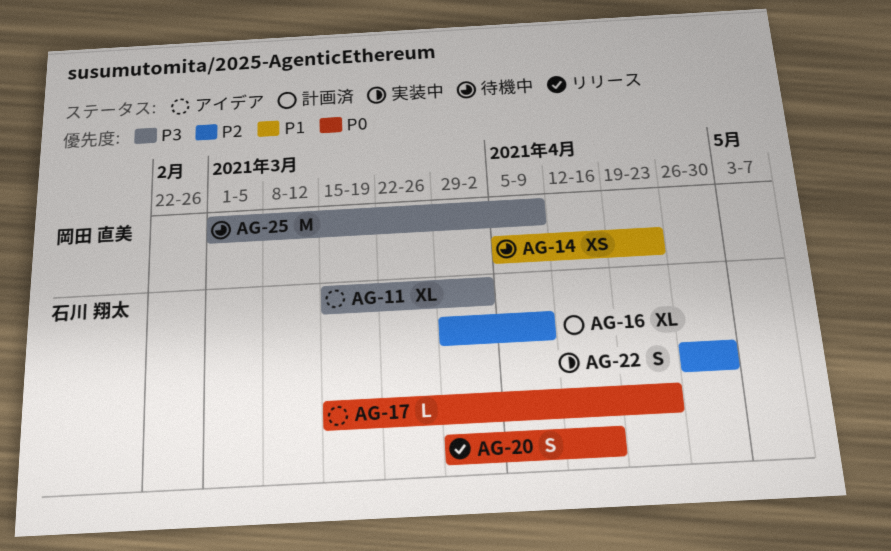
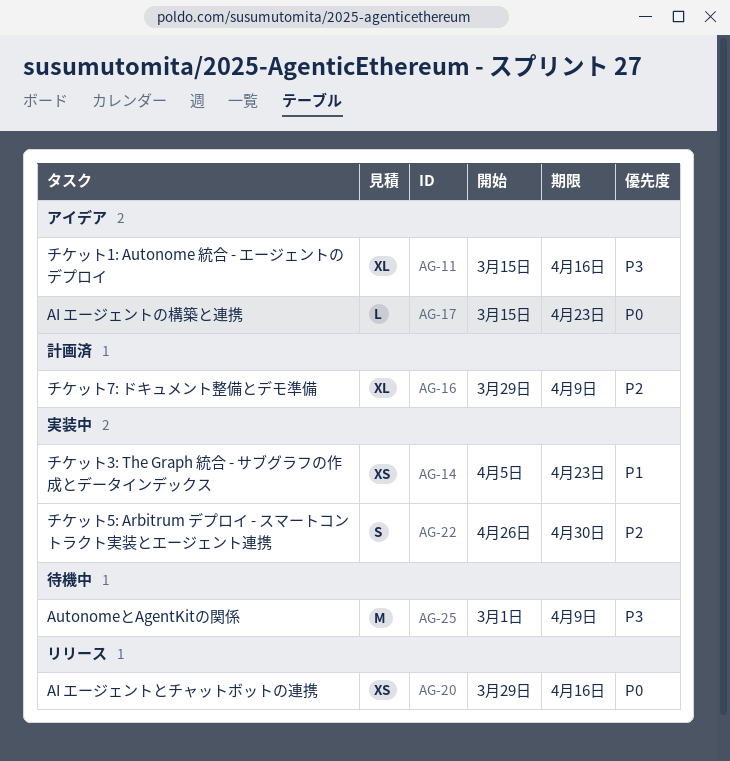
AG-11, due: Apr 2 -> Apr 16
AG-14, status: 待機中 -> 実装中
AG-20, estimate: S -> XS

